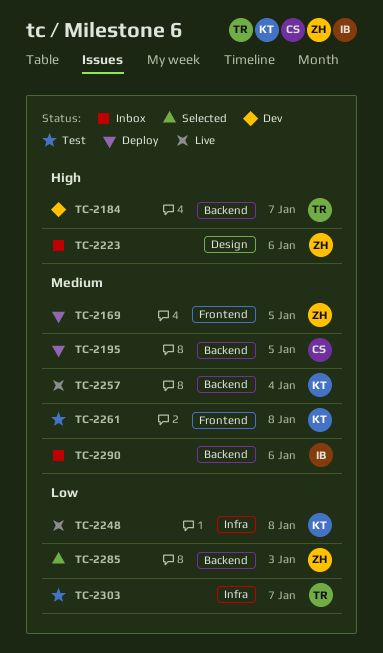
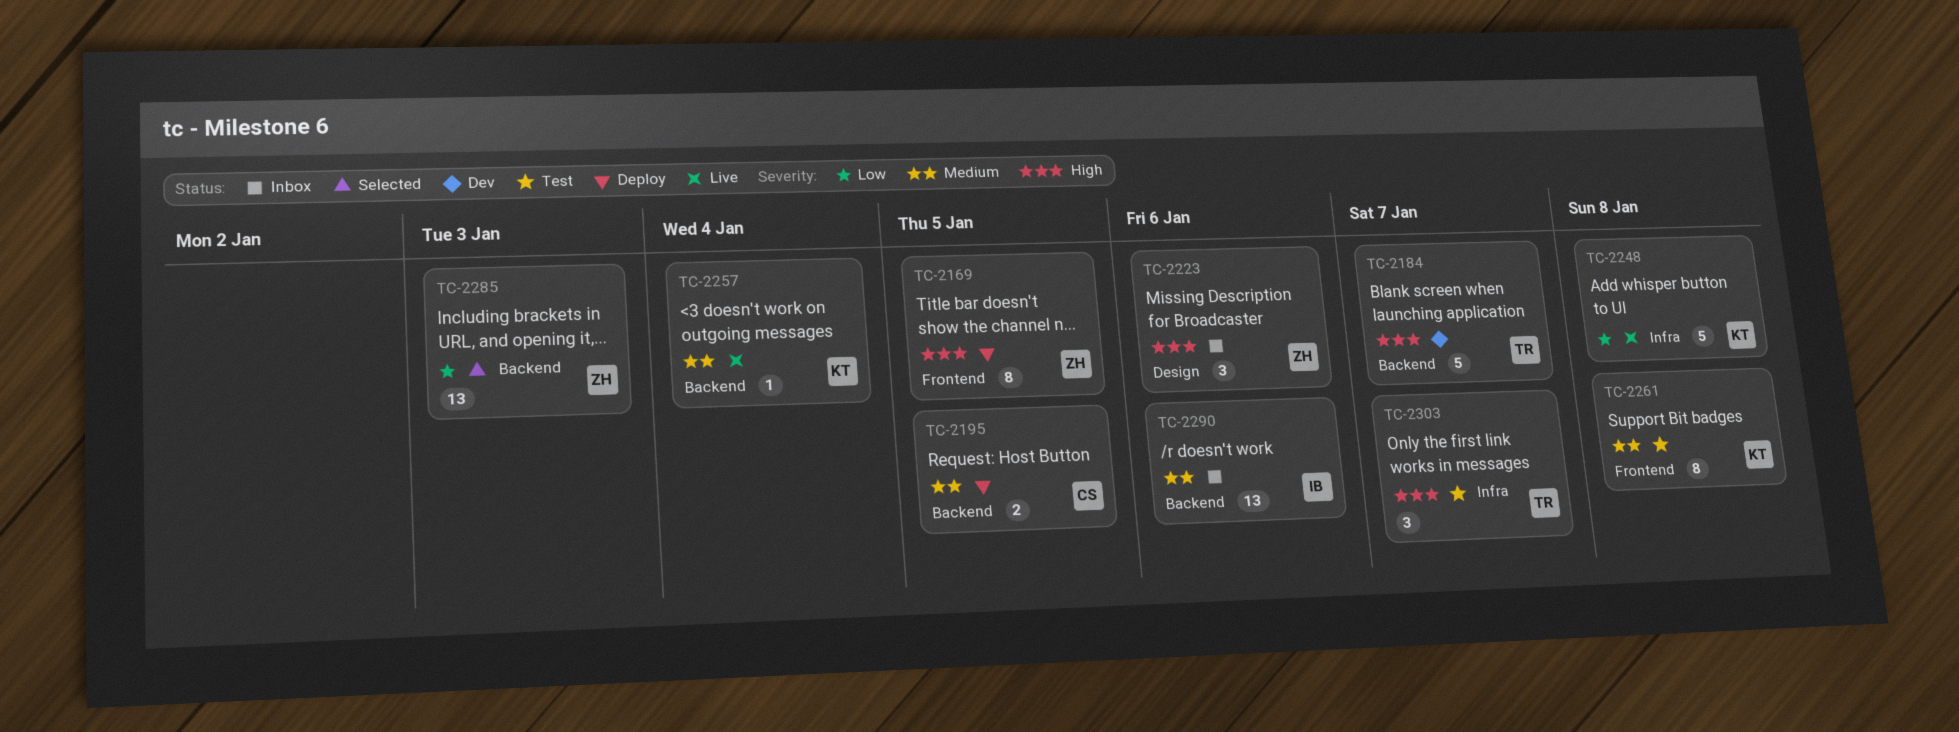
TC-2169, priority: Medium -> High
TC-2303, priority: Low -> High

